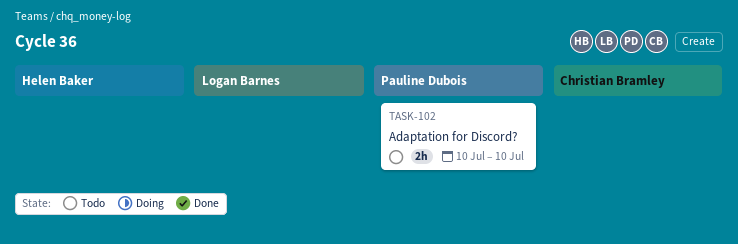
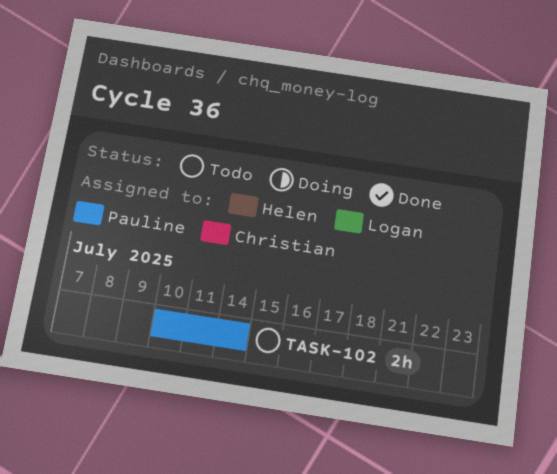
TASK-102, due: Jul 10 -> Jul 14

